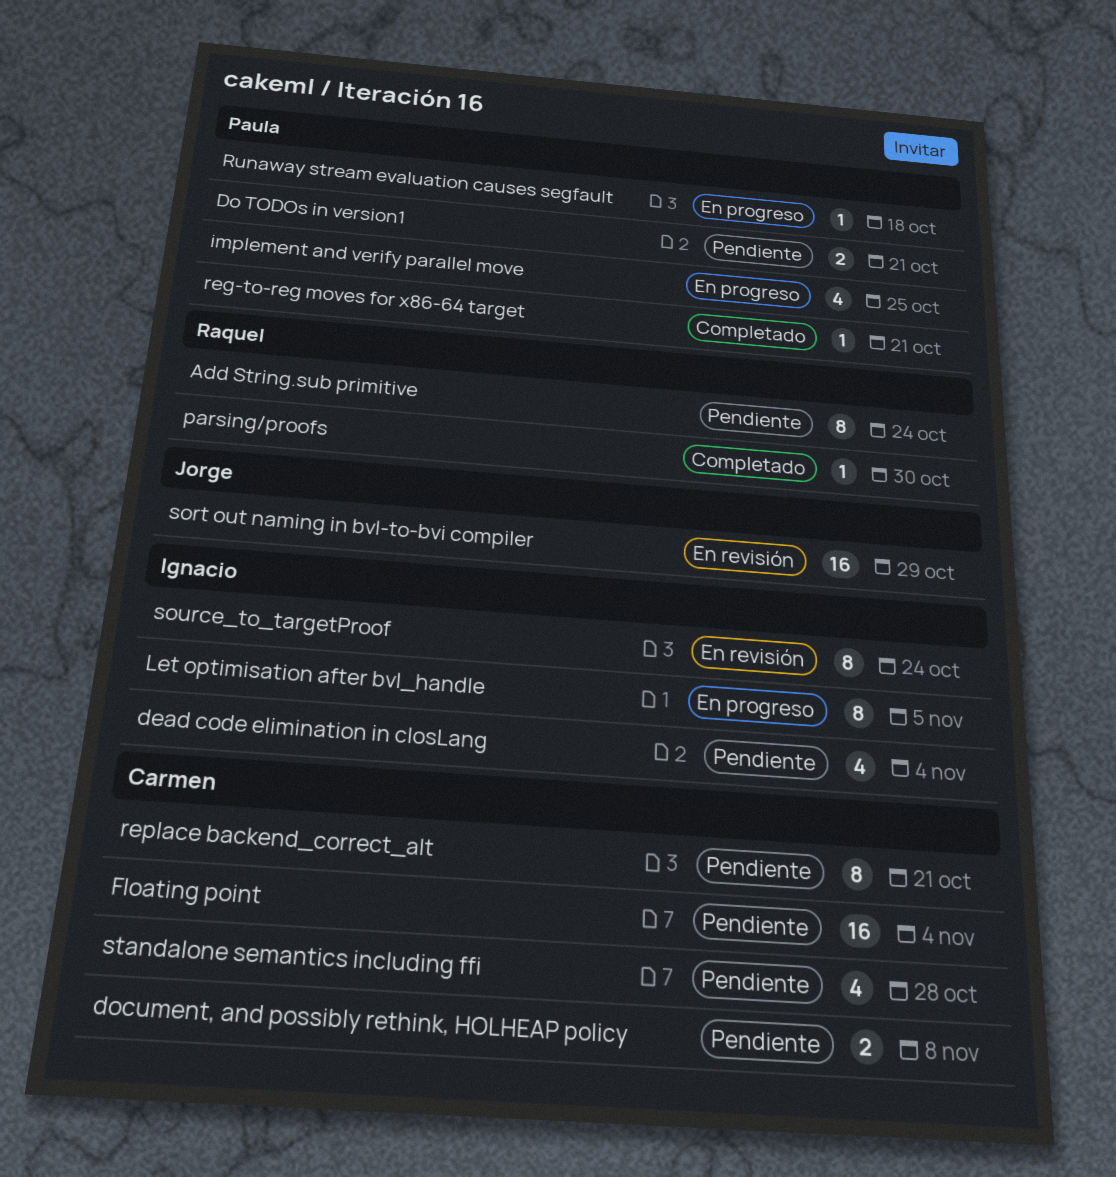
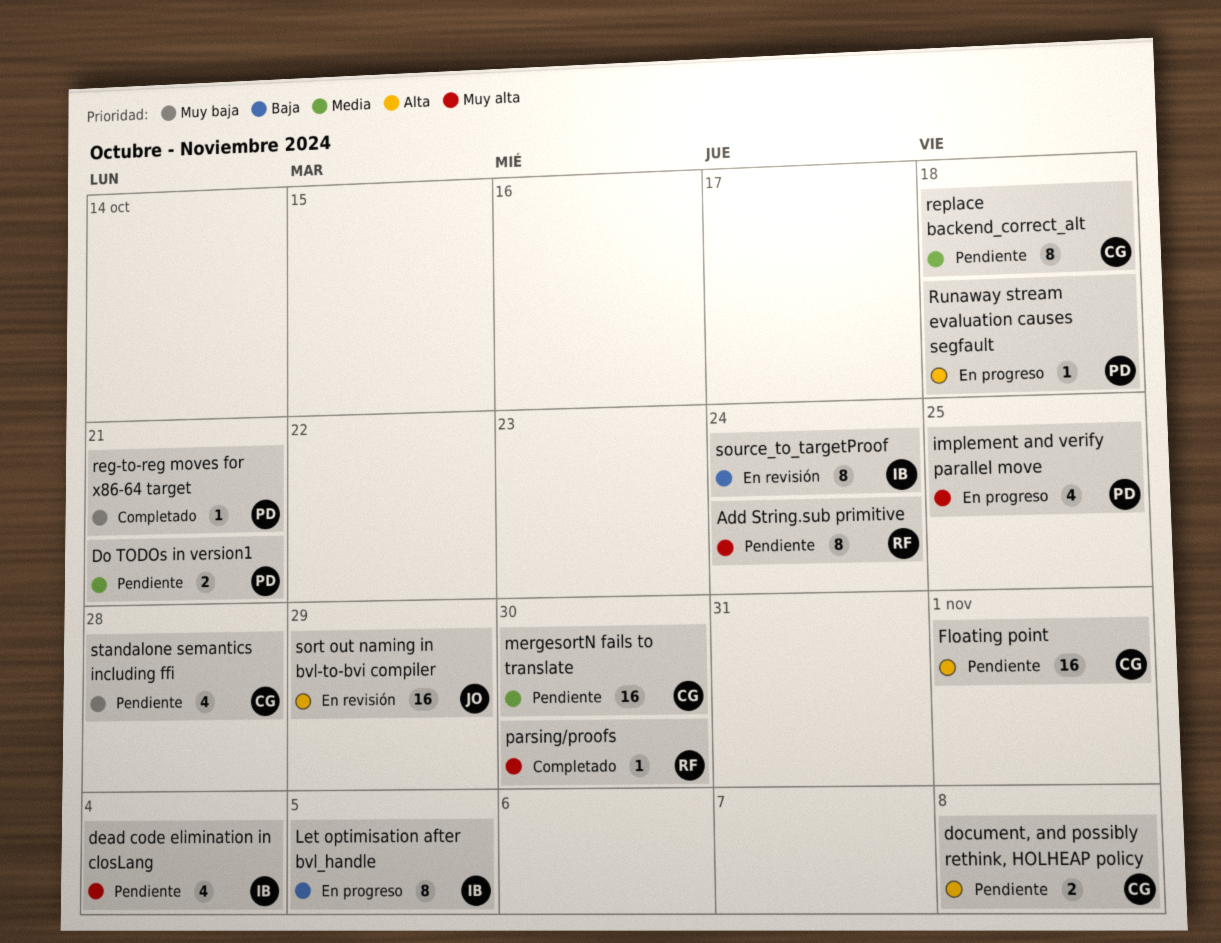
Floating point, due: Nov 4 -> Nov 1
mergesortN fails to translate: none -> present
replace backend_correct_alt, due: Oct 21 -> Oct 18

